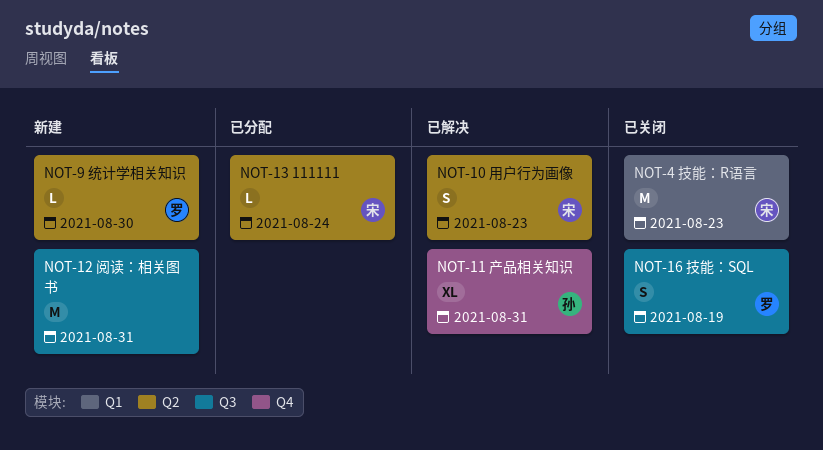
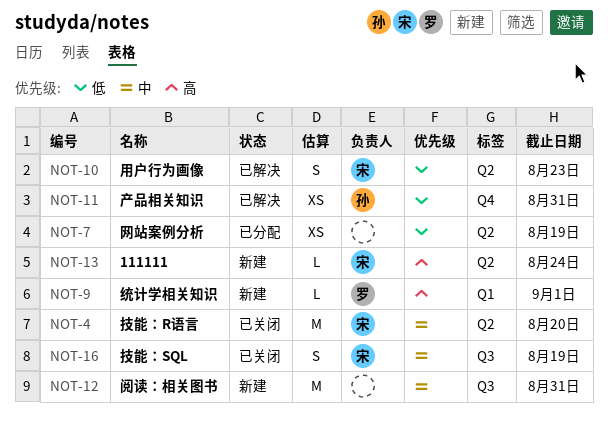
NOT-4, label: Q1 -> Q2
NOT-4, due: Aug 23 -> Aug 20
NOT-7: none -> present
NOT-9, label: Q2 -> Q1
NOT-9, due: Aug 30 -> Sep 1
NOT-11, estimate: XL -> XS
NOT-13, status: 已分配 -> 新建
NOT-16, owner: 罗 -> 宋

